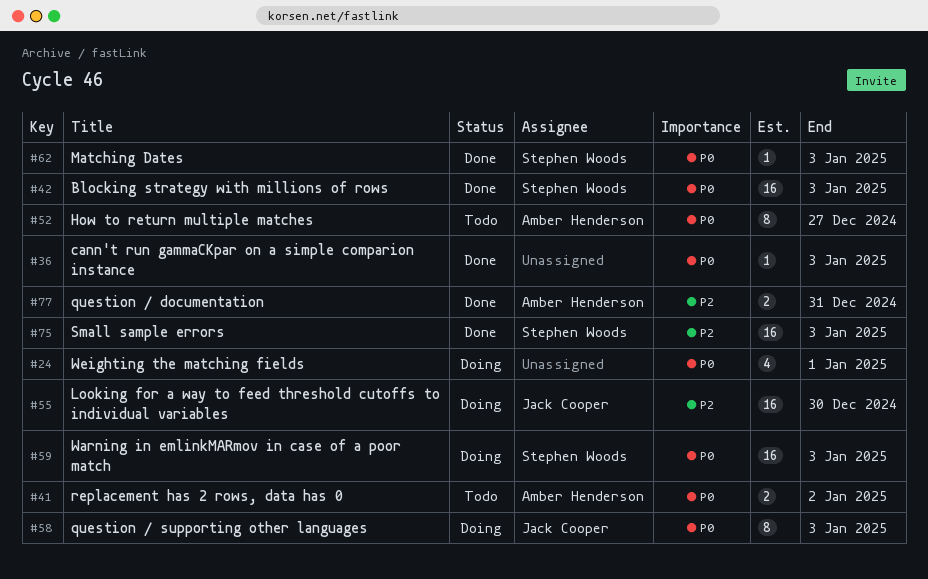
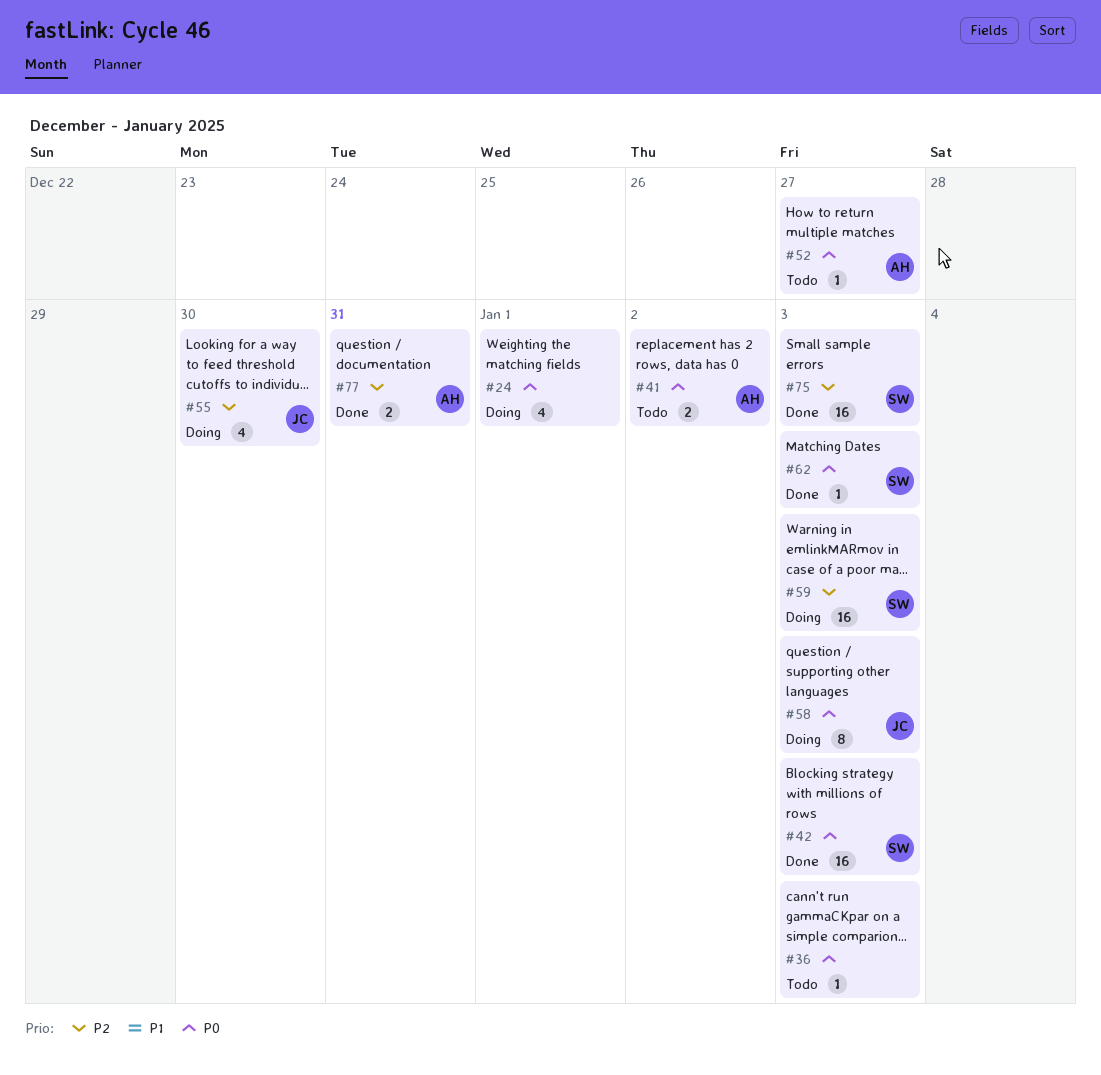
#36, status: Done -> Todo
#52, estimate: 8 -> 1
#55, estimate: 16 -> 4
#59, priority: P0 -> P2

